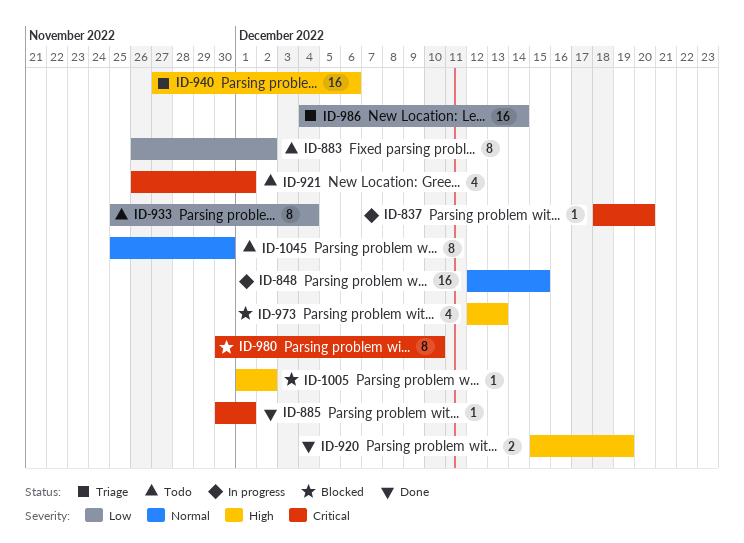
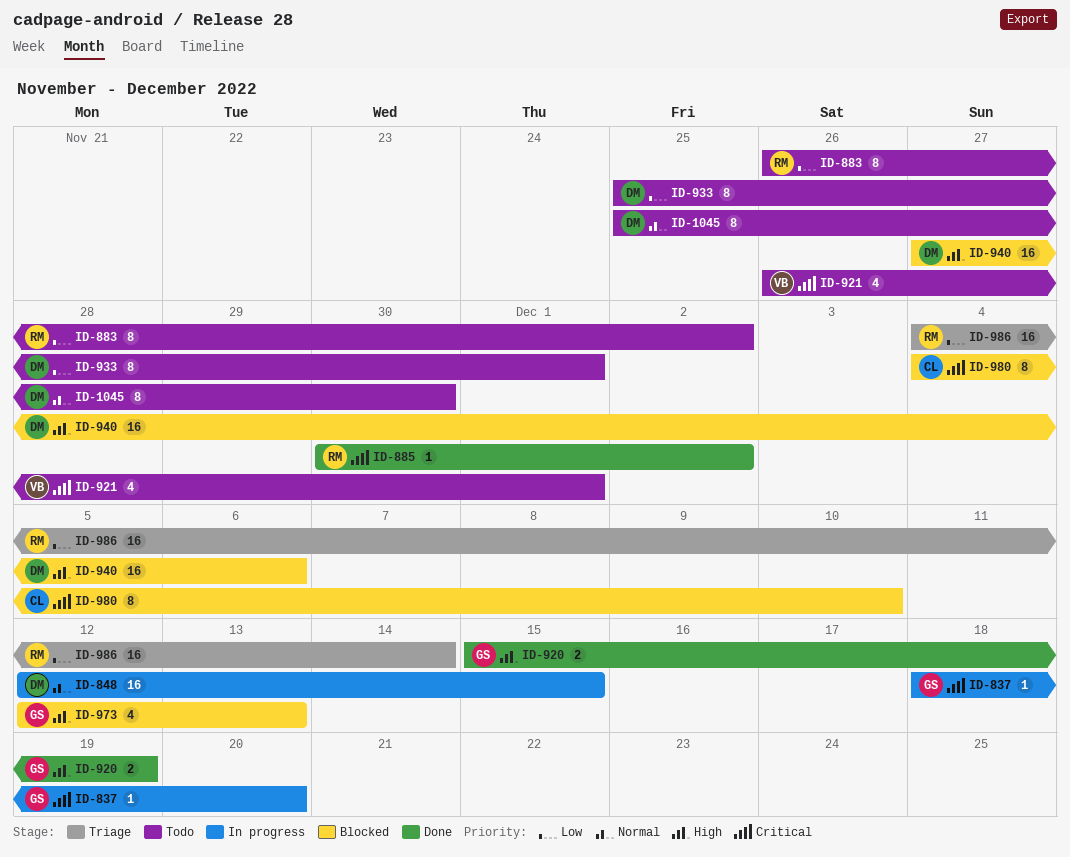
ID-885, due: Dec 1 -> Dec 2
ID-933, due: Dec 4 -> Dec 1
ID-940, status: Triage -> Blocked
ID-980, start: Nov 30 -> Dec 4
ID-1005: present -> none

